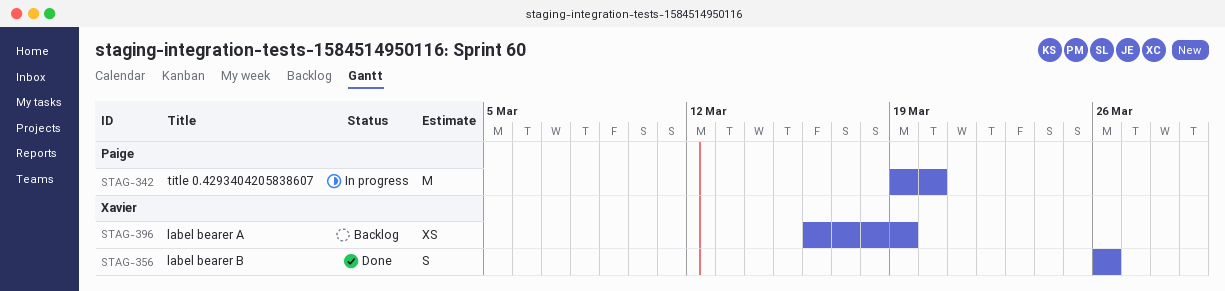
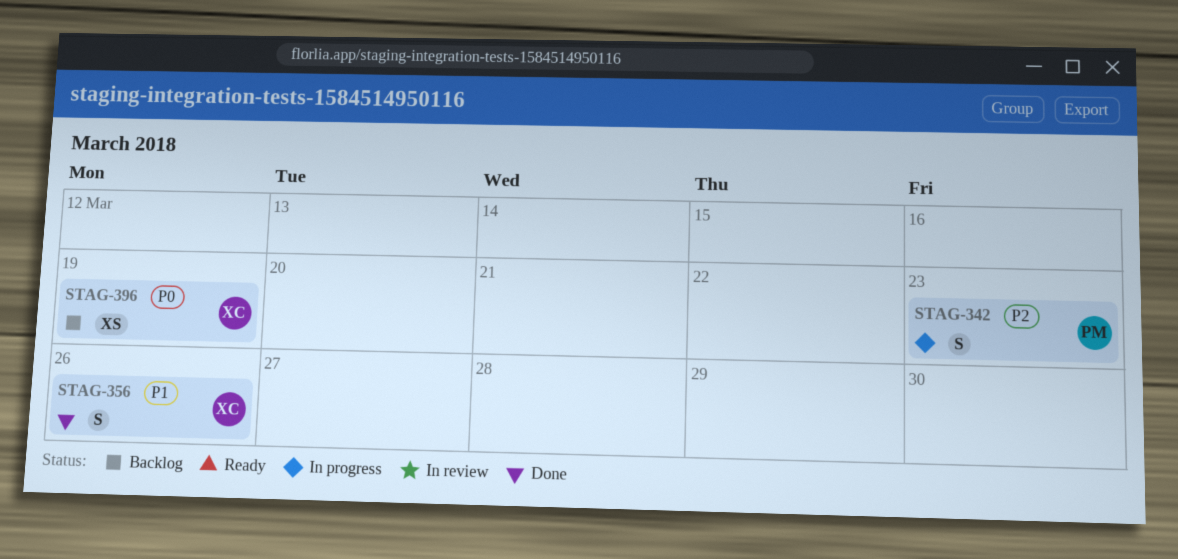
STAG-342, estimate: M -> S
STAG-342, due: Mar 20 -> Mar 23

